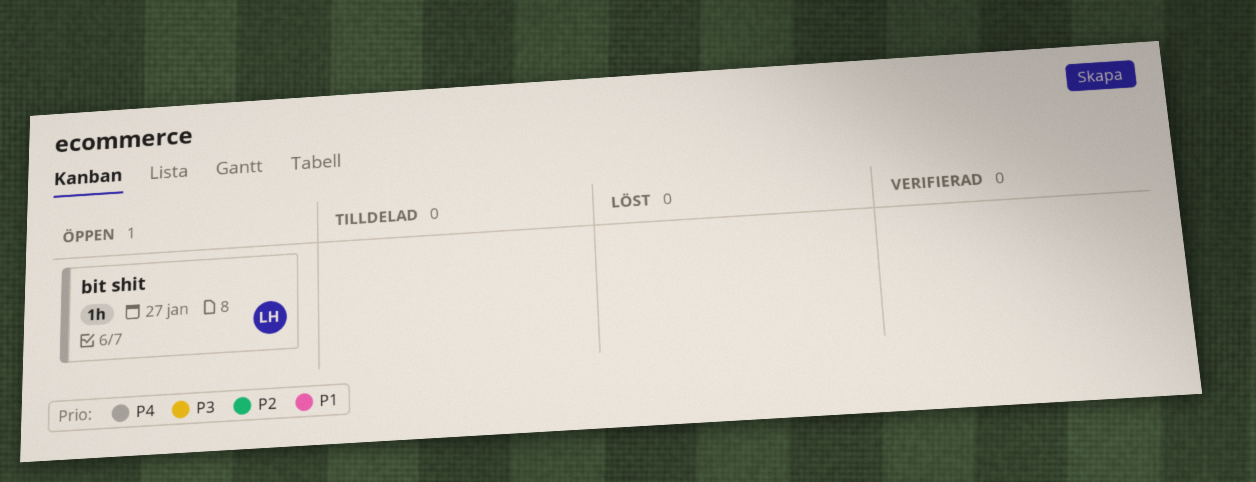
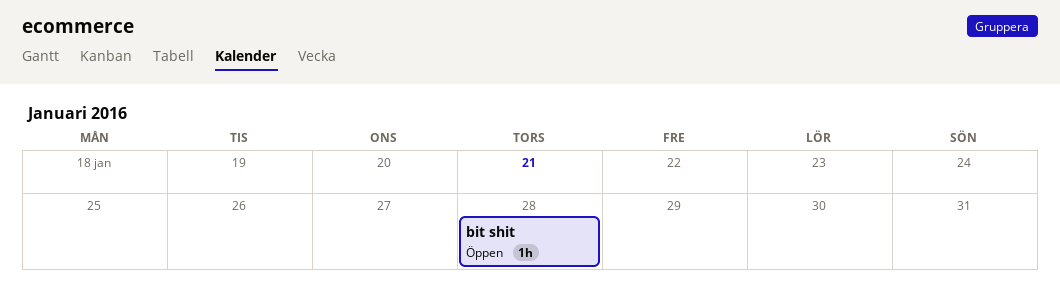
bit shit, due: Jan 27 -> Jan 28

